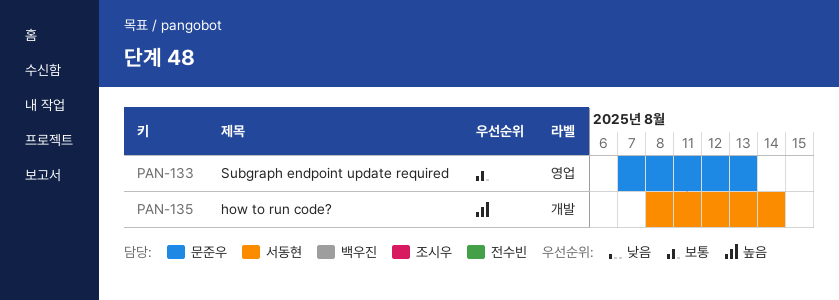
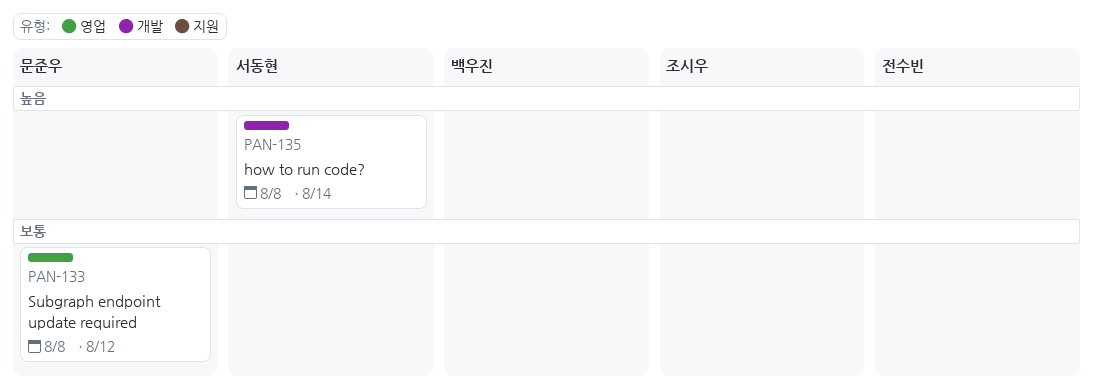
PAN-133, start: Aug 7 -> Aug 8
PAN-133, due: Aug 13 -> Aug 12

